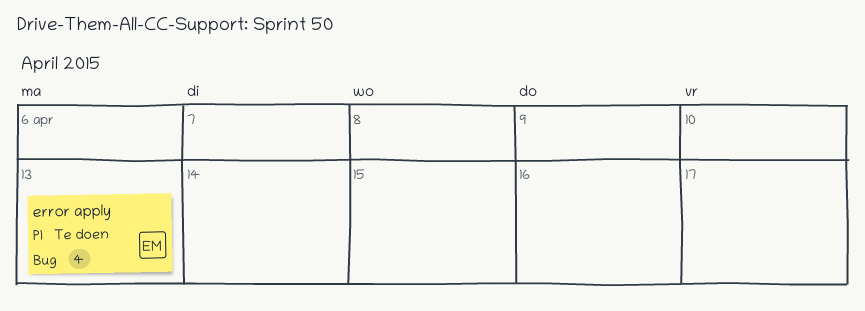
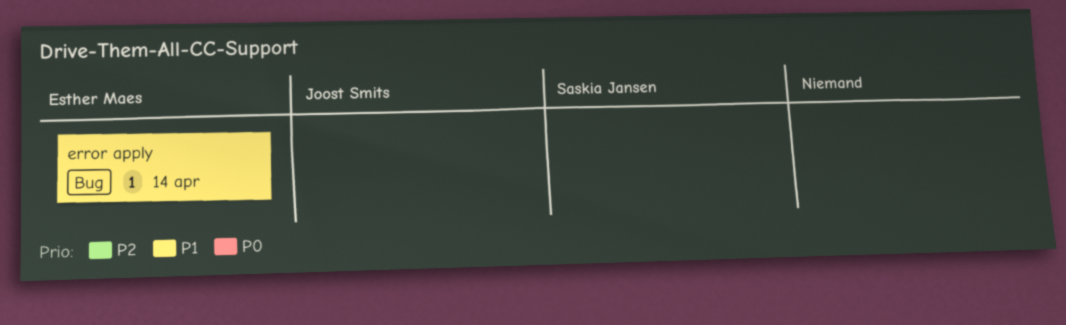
error apply, estimate: 4 -> 1
error apply, due: Apr 13 -> Apr 14

